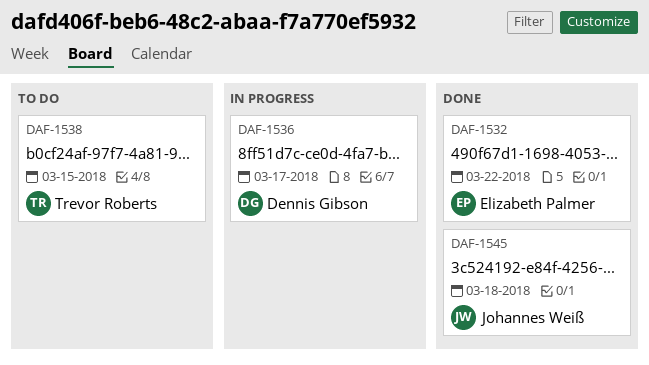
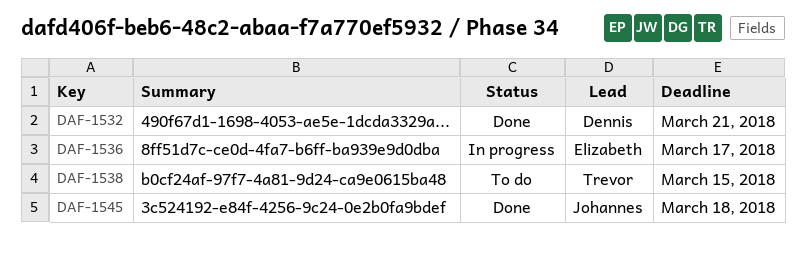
DAF-1532, owner: Elizabeth Palmer -> Dennis Gibson
DAF-1532, due: Mar 22 -> Mar 21
DAF-1536, owner: Dennis Gibson -> Elizabeth Palmer

